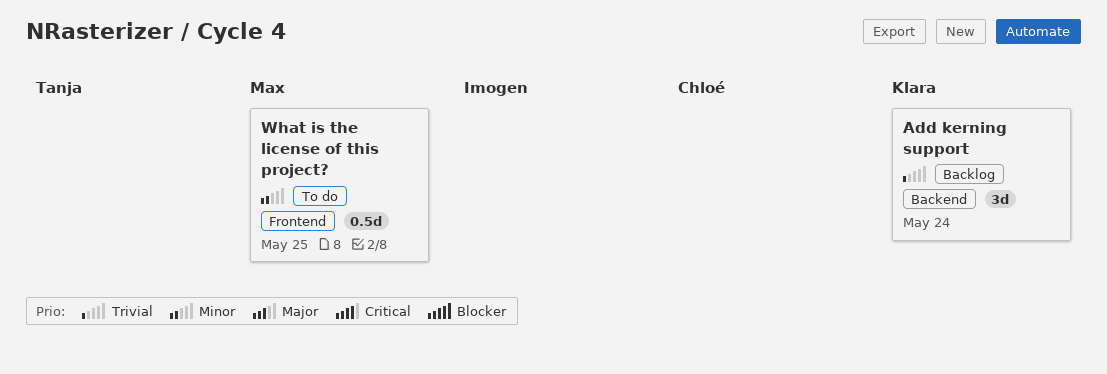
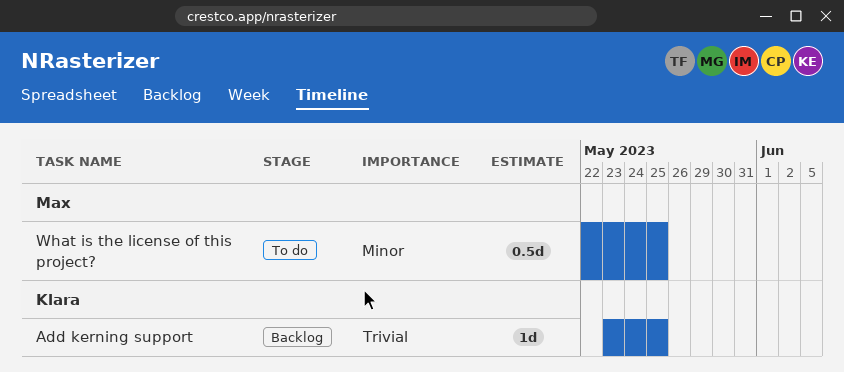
Add kerning support, estimate: 3d -> 1d
Add kerning support, due: May 24 -> May 25

